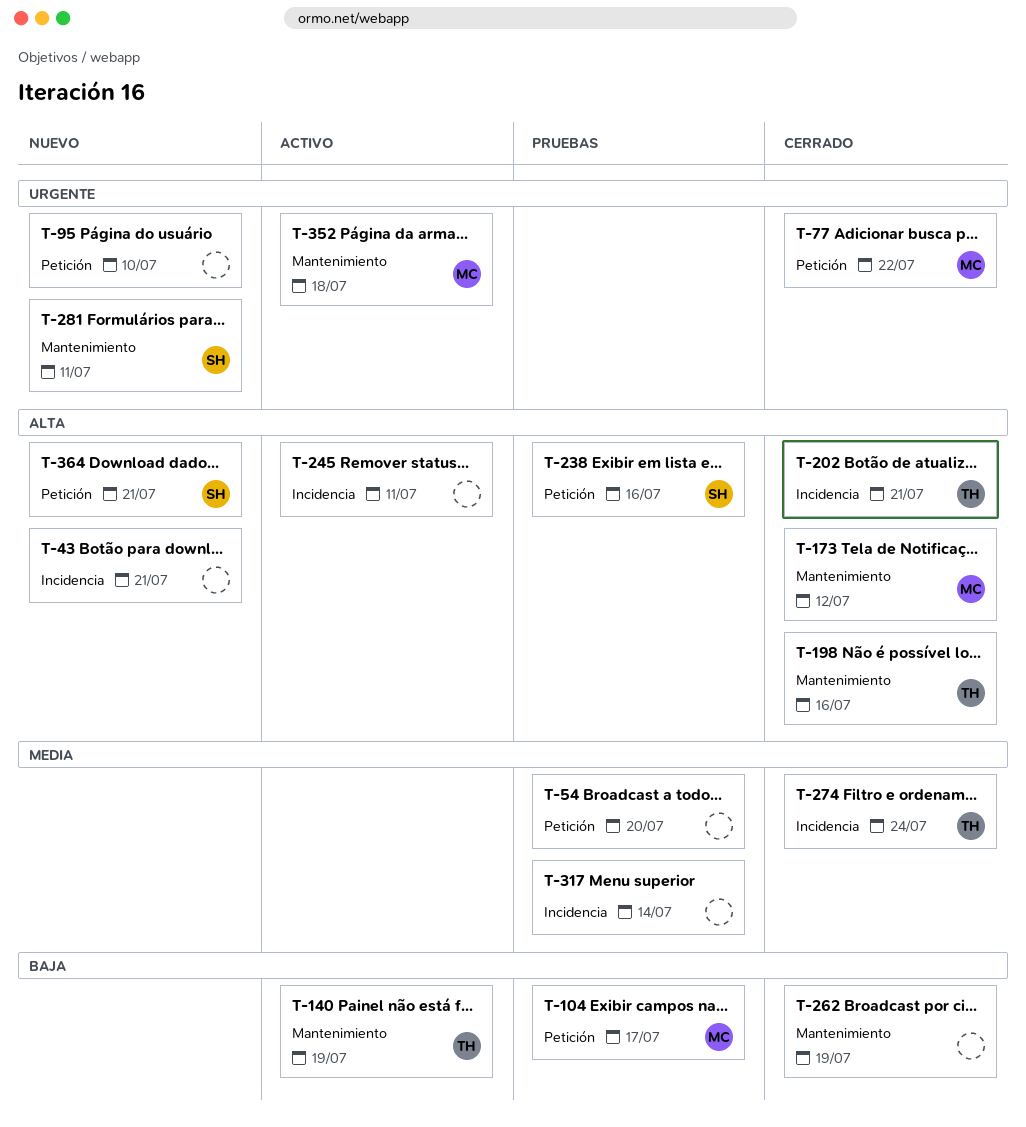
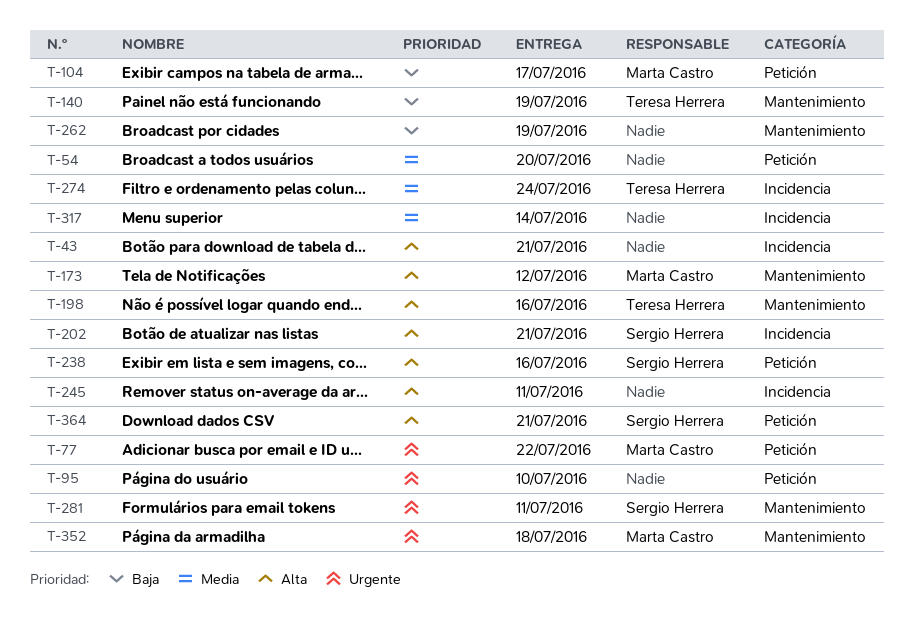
T-202, owner: Teresa Herrera -> Sergio Herrera

